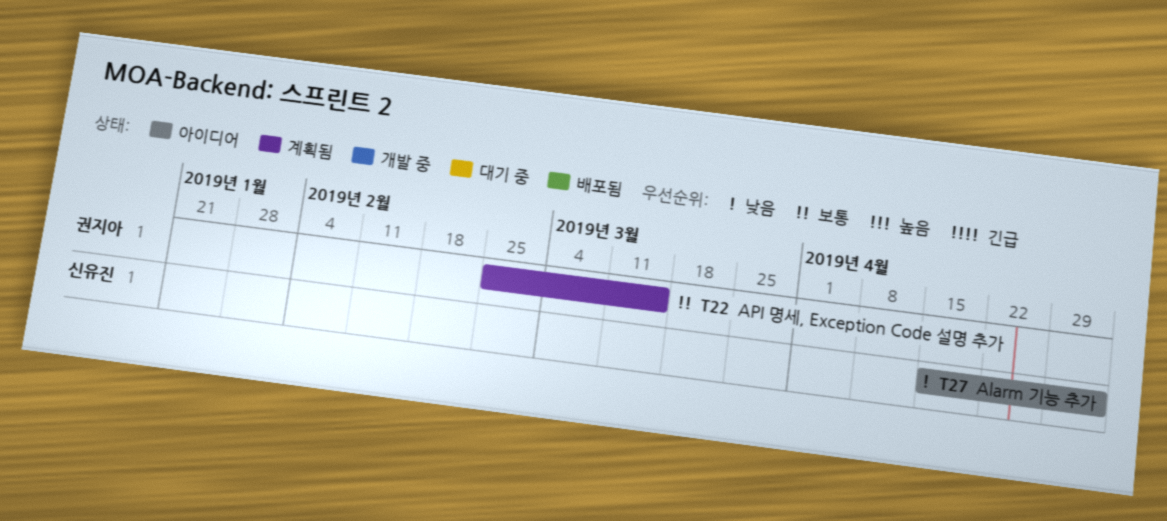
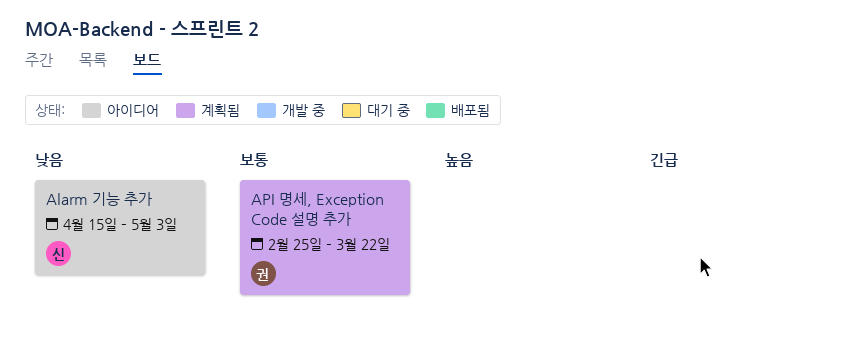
API 명세, Exception Code 설명 추가, due: Mar 15 -> Mar 22

